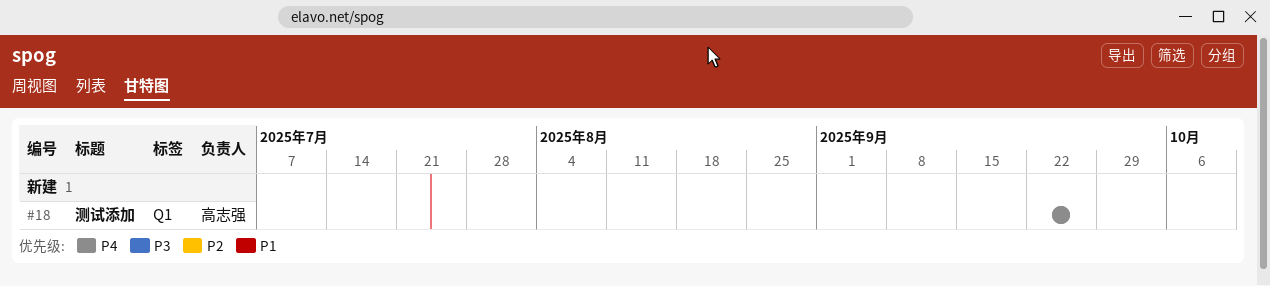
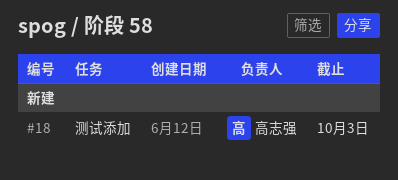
#18, due: Sep 26 -> Oct 3

